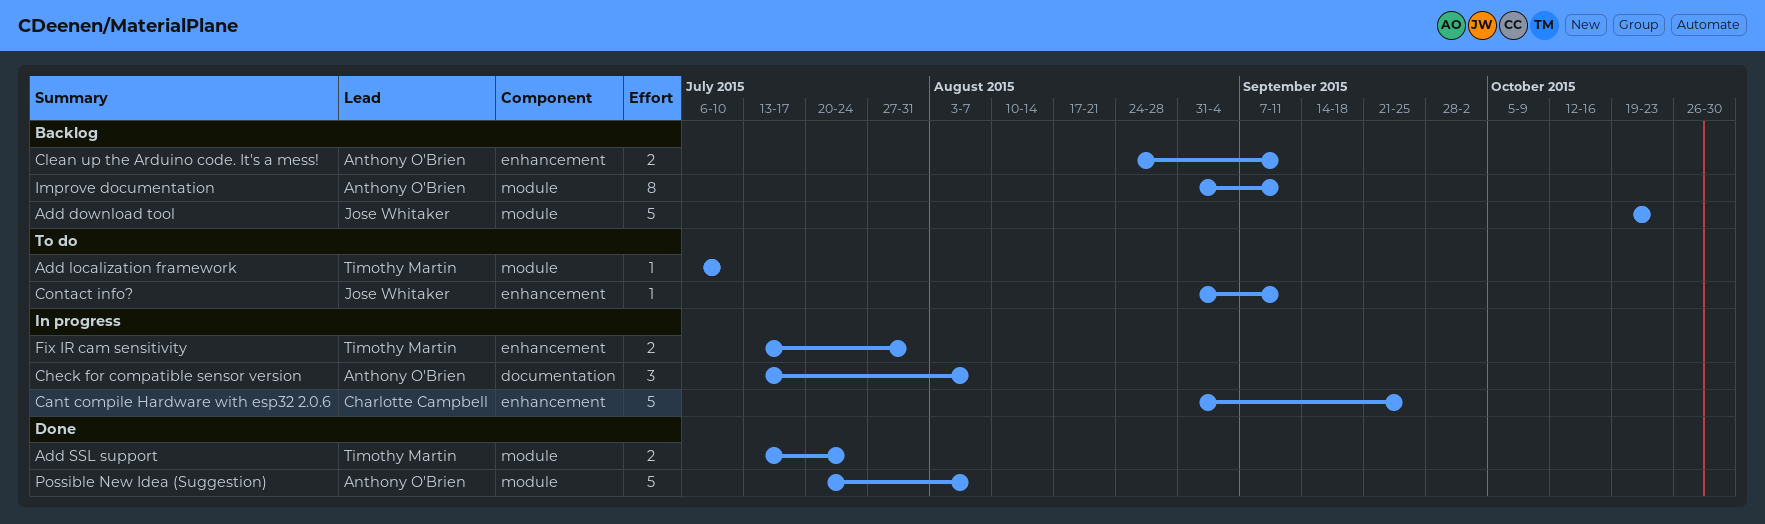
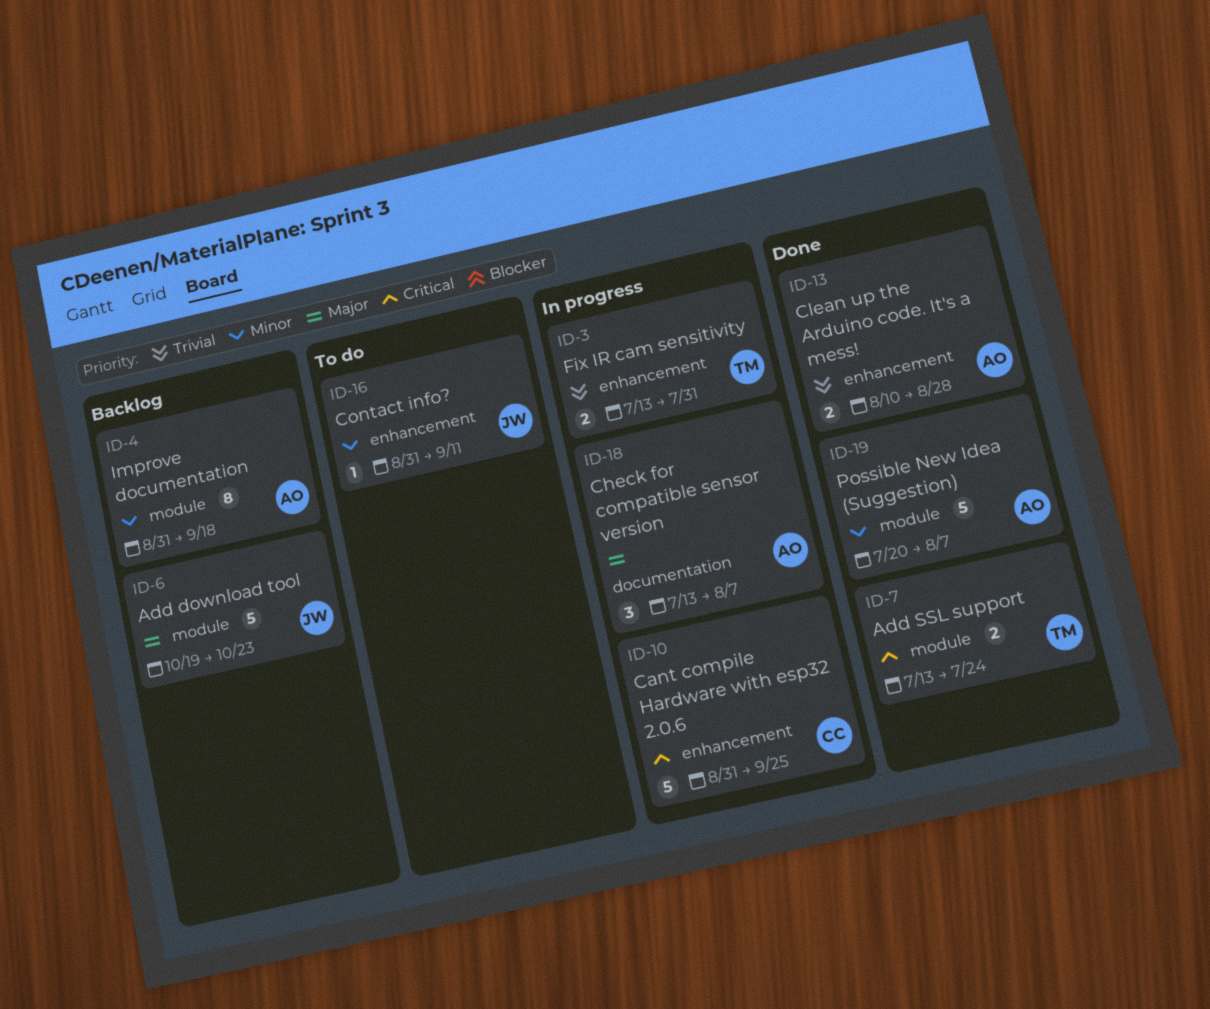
Add localization framework: present -> none
Clean up the Arduino code. It's a mess!, status: Backlog -> Done
Clean up the Arduino code. It's a mess!, start: Aug 24 -> Aug 10
Clean up the Arduino code. It's a mess!, due: Sep 11 -> Aug 28
Improve documentation, due: Sep 11 -> Sep 18

